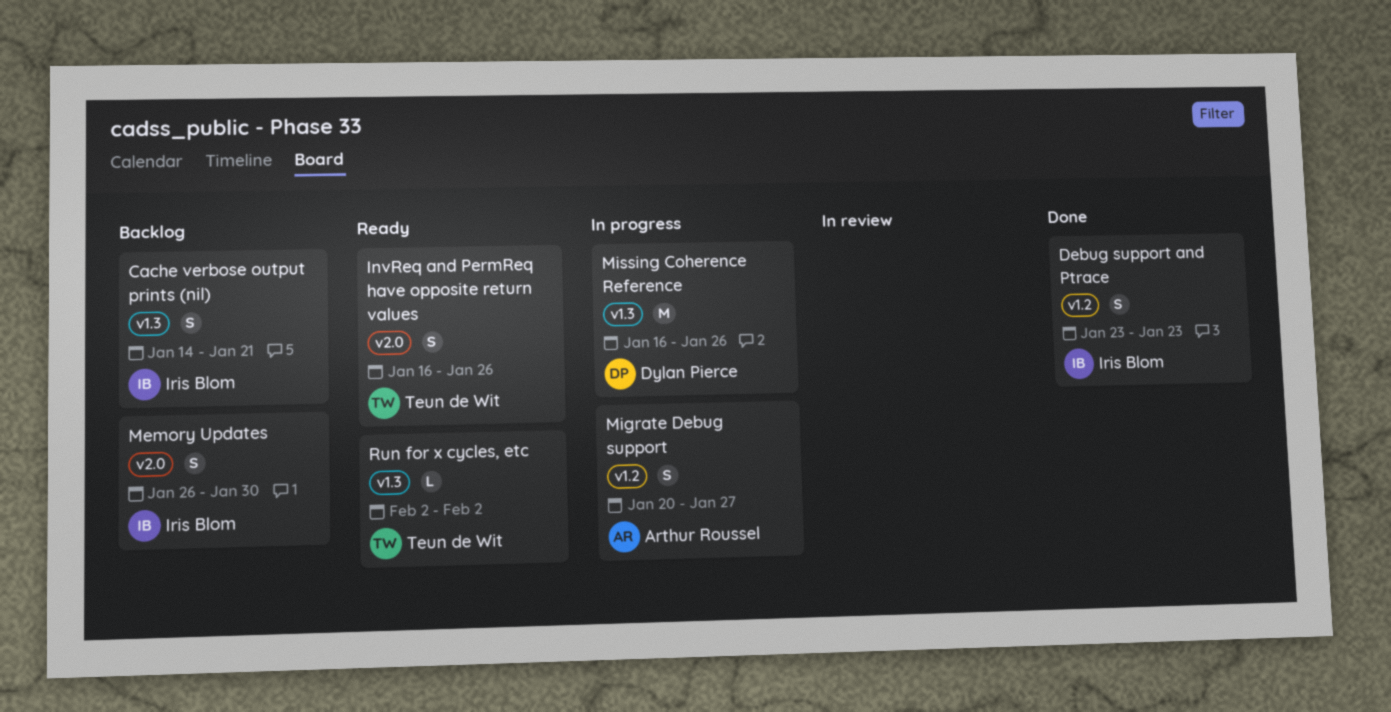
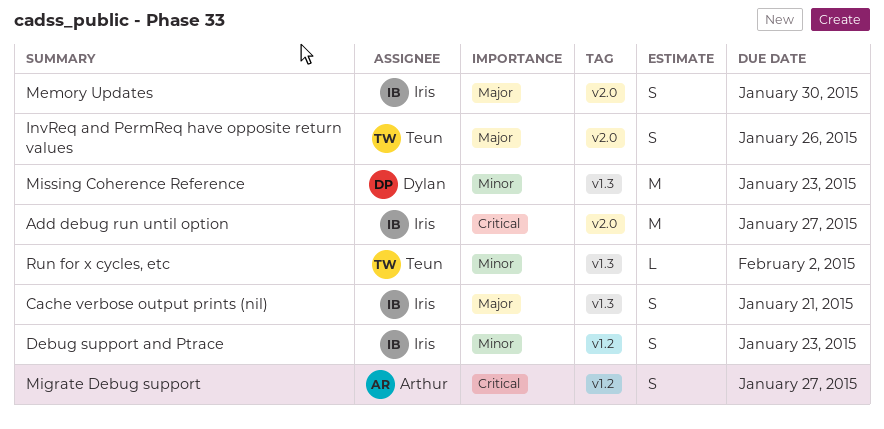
Add debug run until option: none -> present
Missing Coherence Reference, due: Jan 26 -> Jan 23

